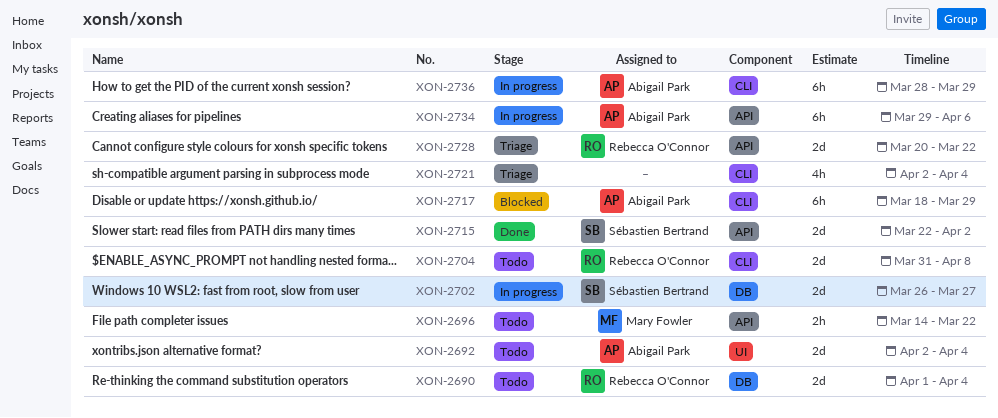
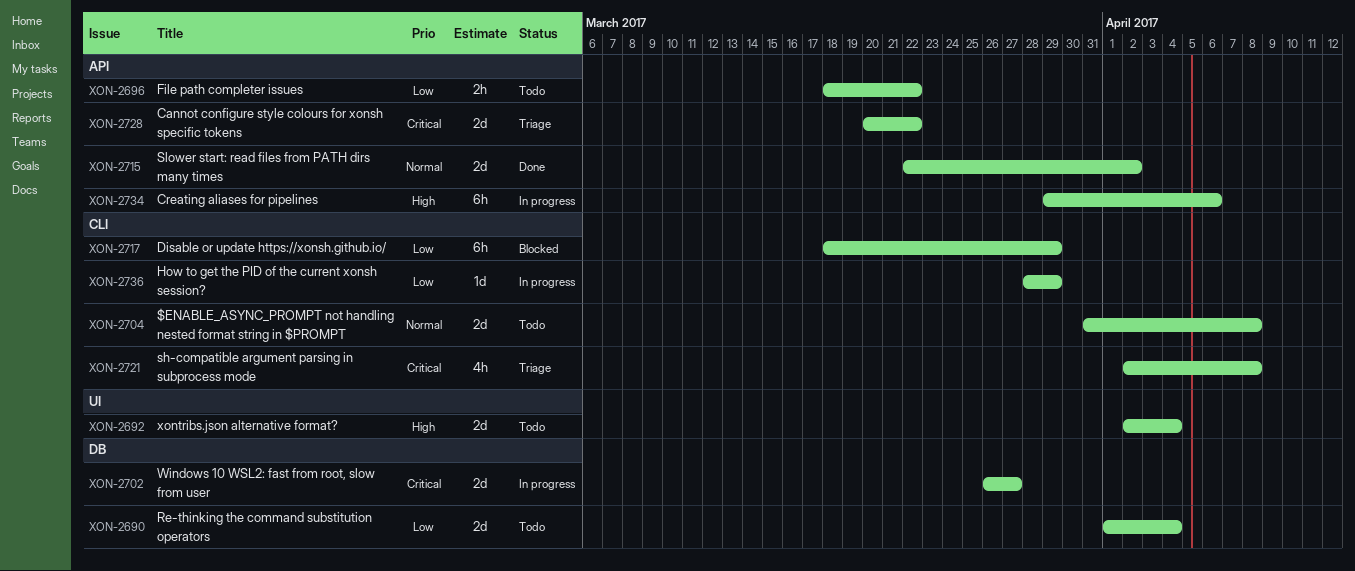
XON-2696, start: Mar 14 -> Mar 18
XON-2721, due: Apr 4 -> Apr 8
XON-2736, estimate: 6h -> 1d

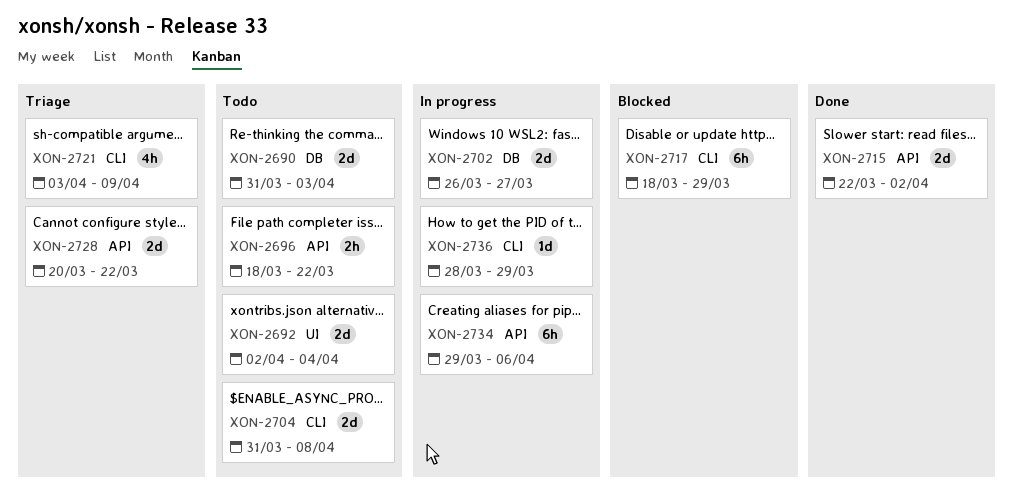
XON-2690, start: Apr 1 -> Mar 31
XON-2690, due: Apr 4 -> Apr 3
XON-2721, start: Apr 2 -> Apr 3
XON-2721, due: Apr 8 -> Apr 9

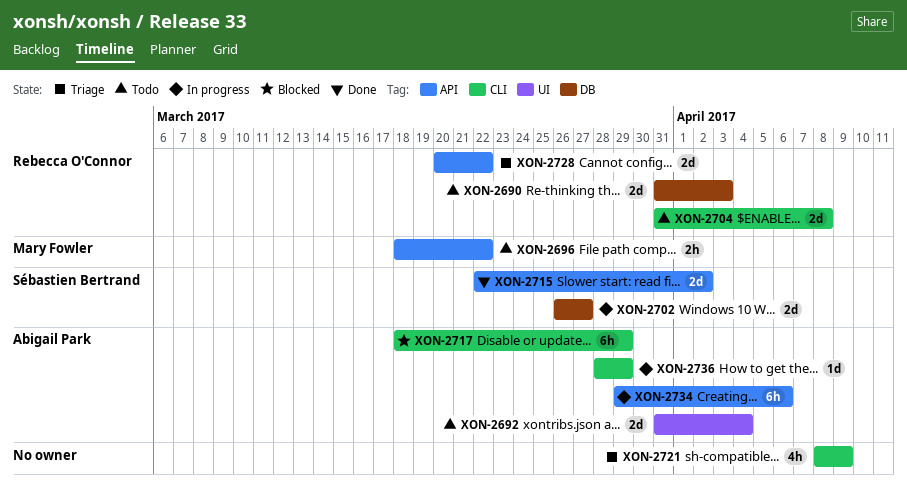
XON-2692, start: Apr 2 -> Mar 31
XON-2721, start: Apr 3 -> Apr 8

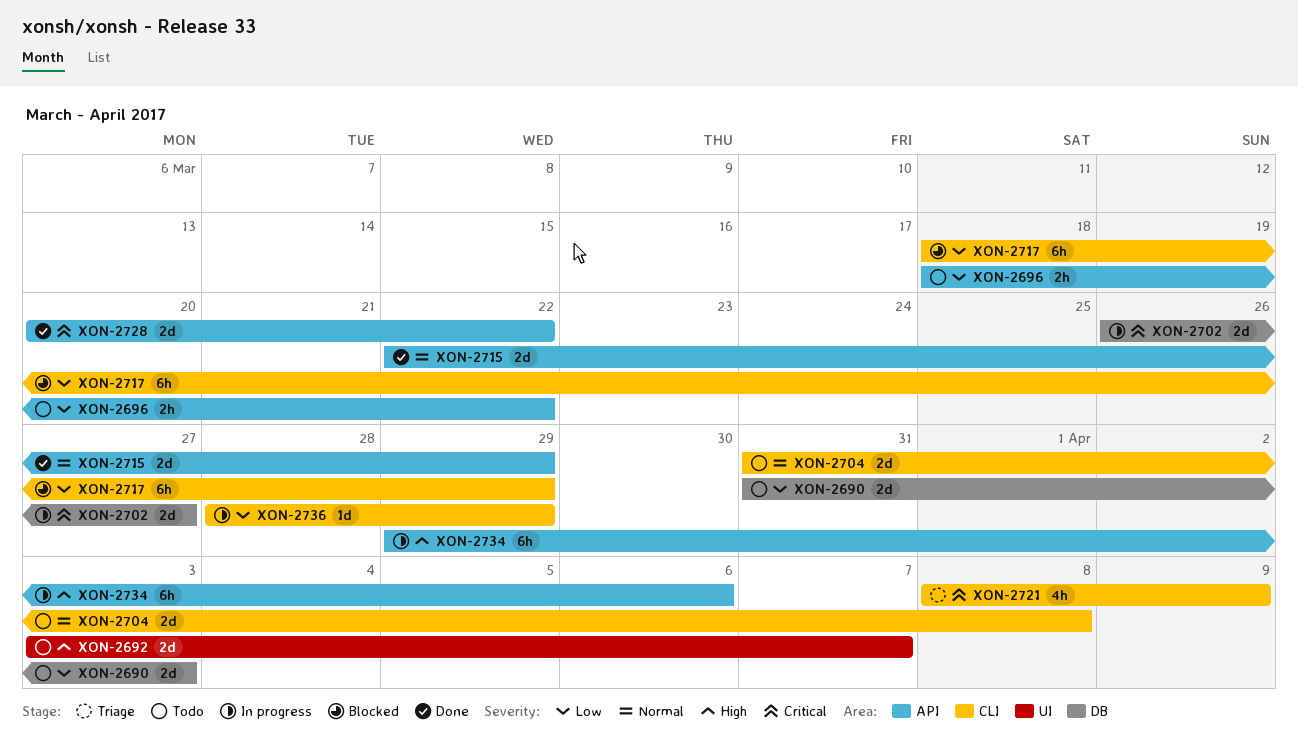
XON-2692, start: Mar 31 -> Apr 3
XON-2692, due: Apr 4 -> Apr 7
XON-2715, due: Apr 2 -> Mar 29
XON-2728, status: Triage -> Done

